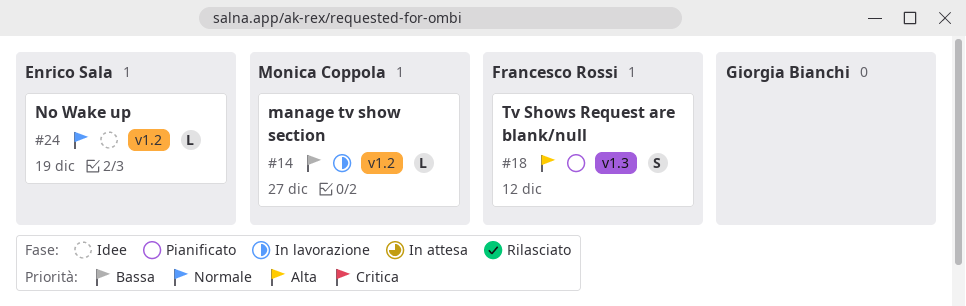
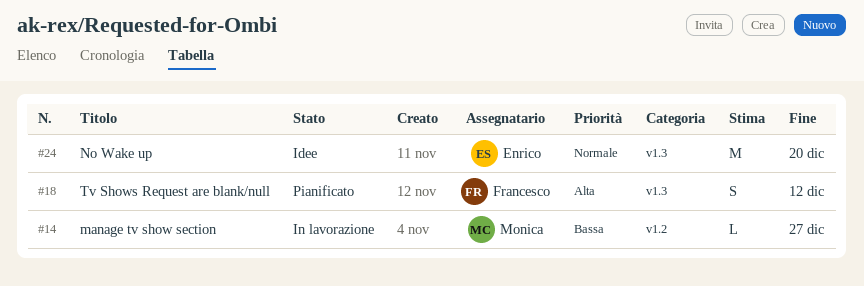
#24, label: v1.2 -> v1.3
#24, estimate: L -> M
#24, due: Dec 19 -> Dec 20

